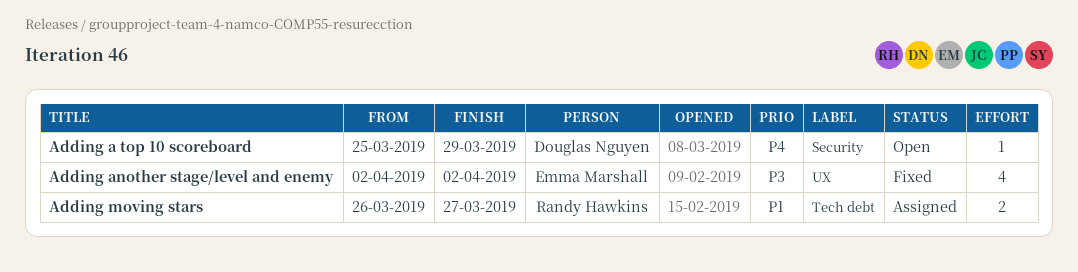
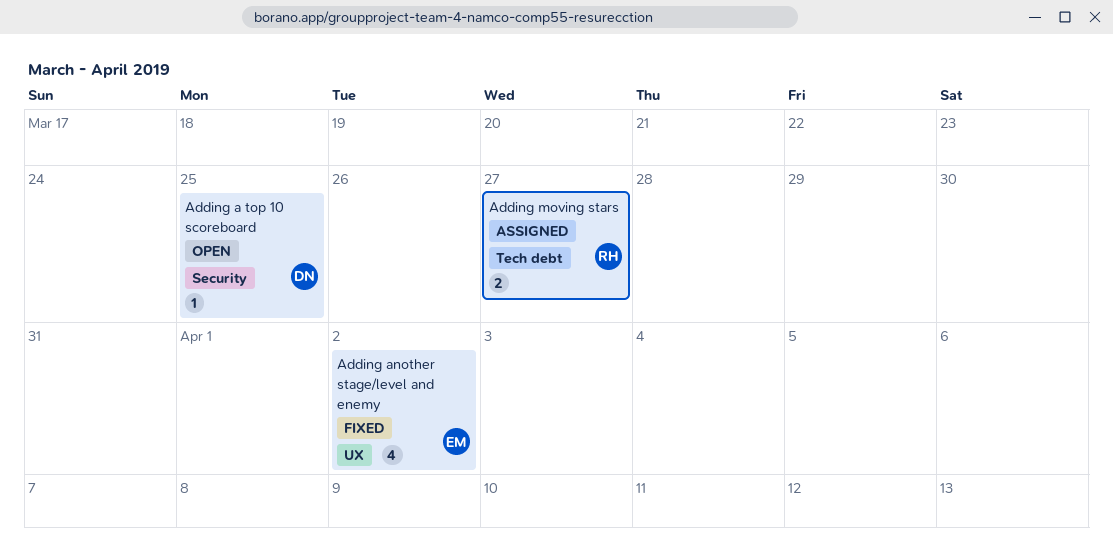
Adding a top 10 scoreboard, due: Mar 29 -> Mar 25

